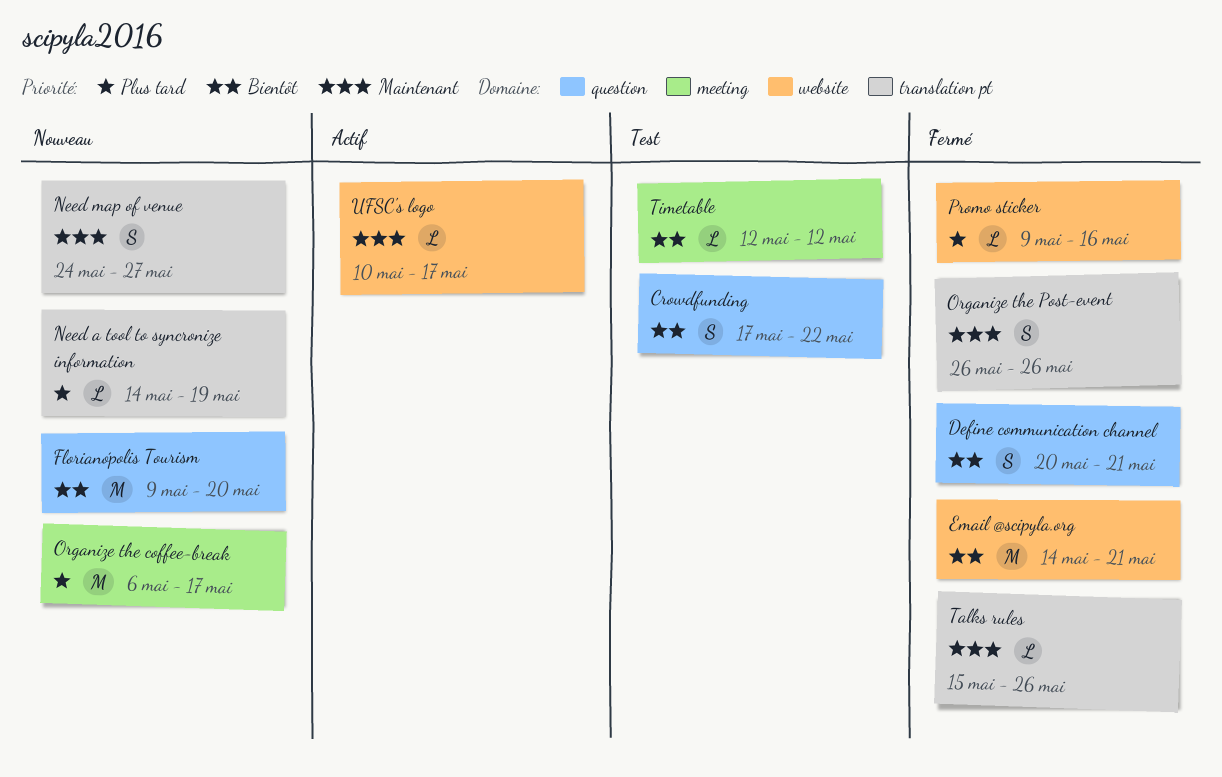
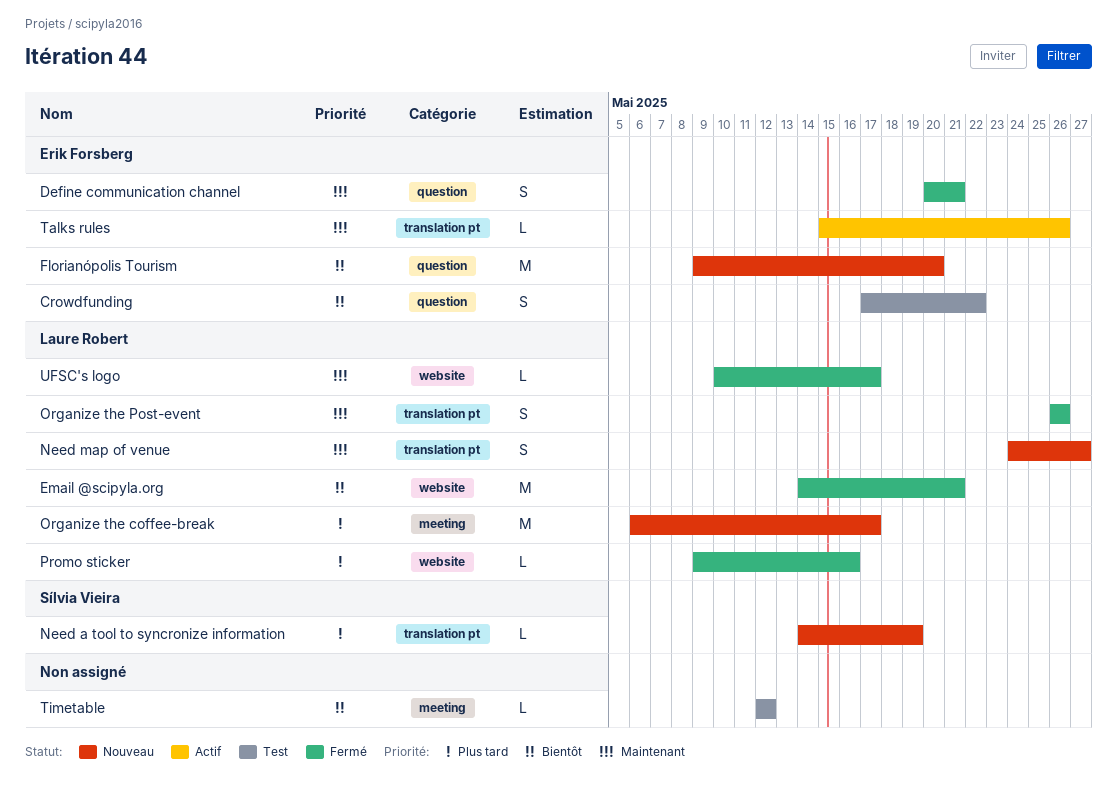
Define communication channel, priority: Bientôt -> Maintenant
Talks rules, status: Fermé -> Actif
UFSC's logo, status: Actif -> Fermé

